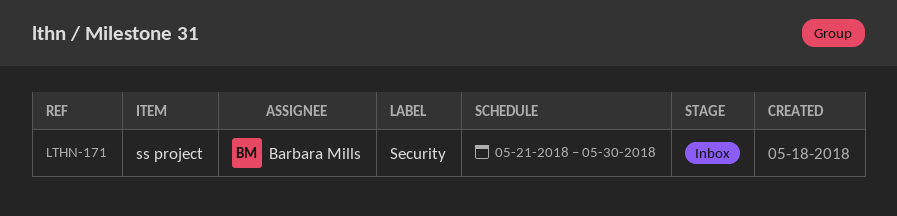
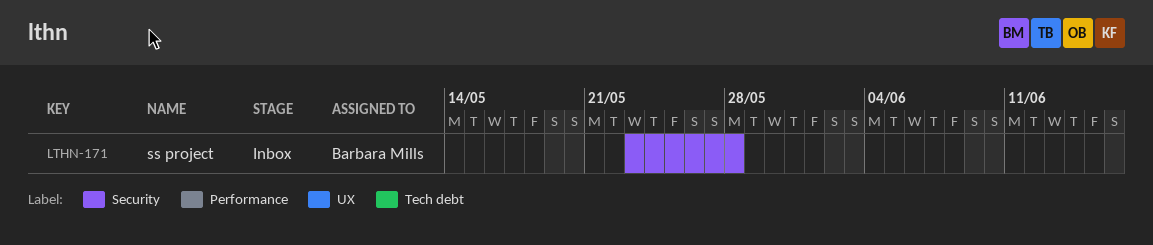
LTHN-171, start: May 21 -> May 23
LTHN-171, due: May 30 -> May 28

